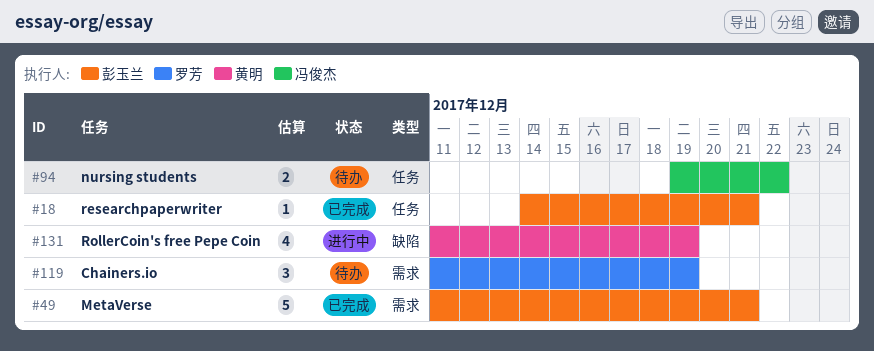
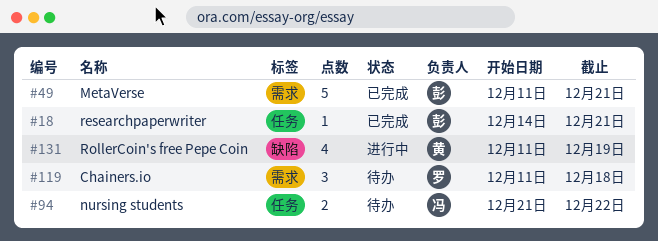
#94, start: Dec 19 -> Dec 21
#119, due: Dec 19 -> Dec 18

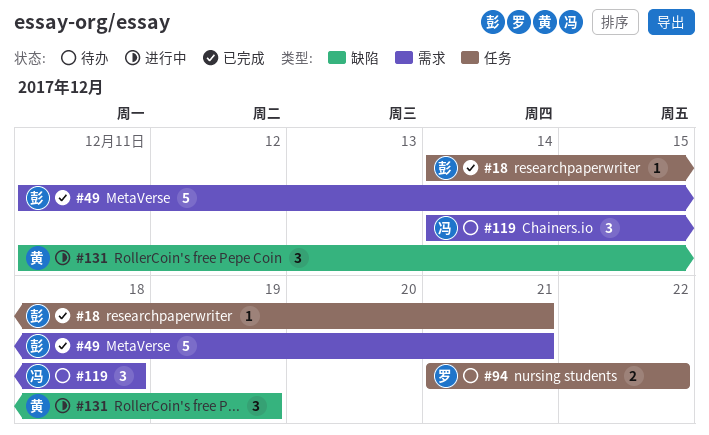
#94, owner: 冯 -> 罗
#119, owner: 罗 -> 冯
#119, start: Dec 11 -> Dec 14
#131, estimate: 4 -> 3

